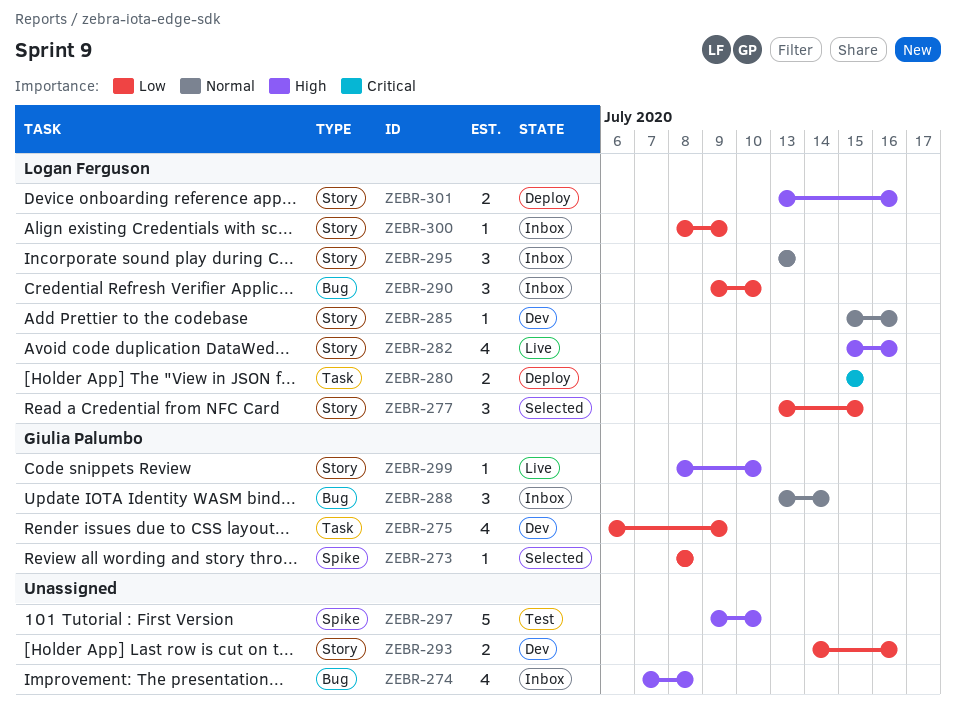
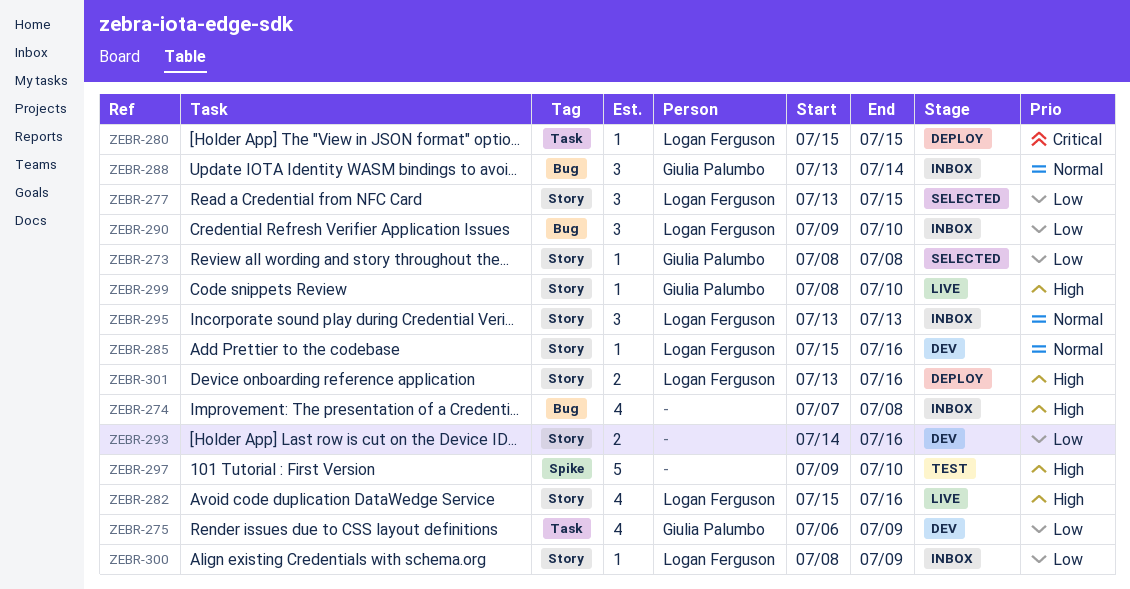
ZEBR-273, label: Spike -> Story
ZEBR-280, estimate: 2 -> 1

